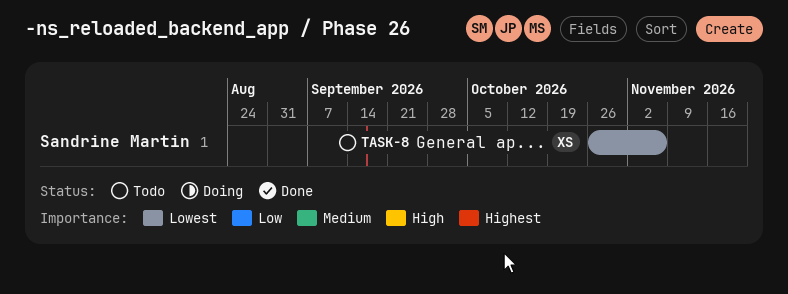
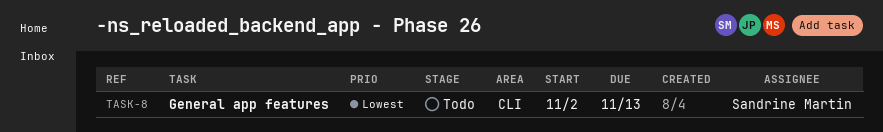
TASK-8, start: Oct 26 -> Nov 2
TASK-8, due: Nov 6 -> Nov 13

